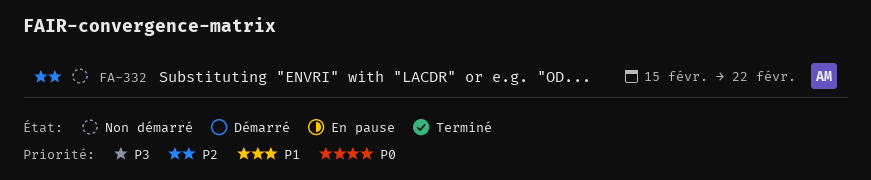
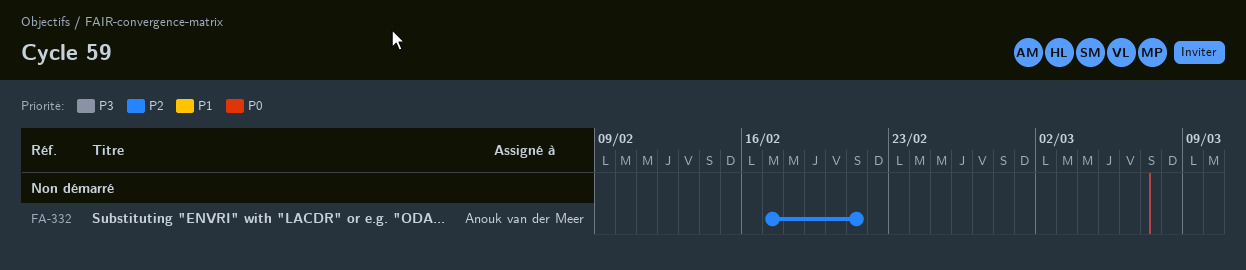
FA-332, start: Feb 15 -> Feb 17
FA-332, due: Feb 22 -> Feb 21

